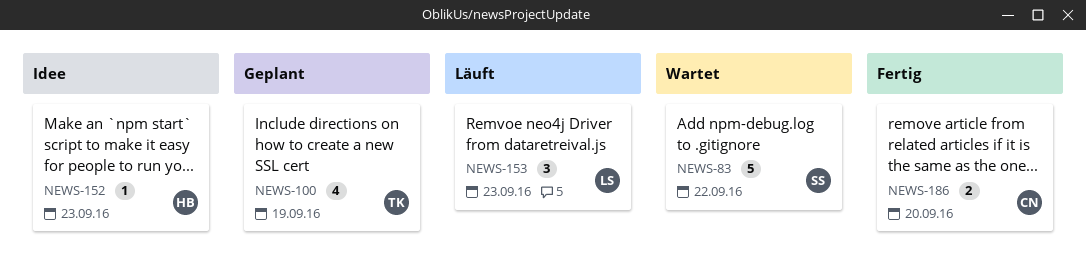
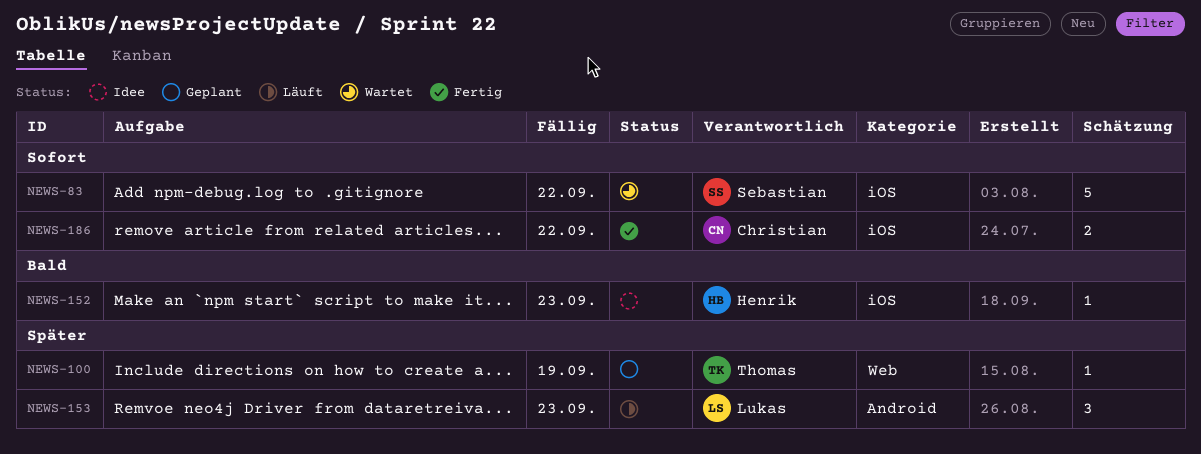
NEWS-100, estimate: 4 -> 1
NEWS-186, due: Sep 20 -> Sep 22

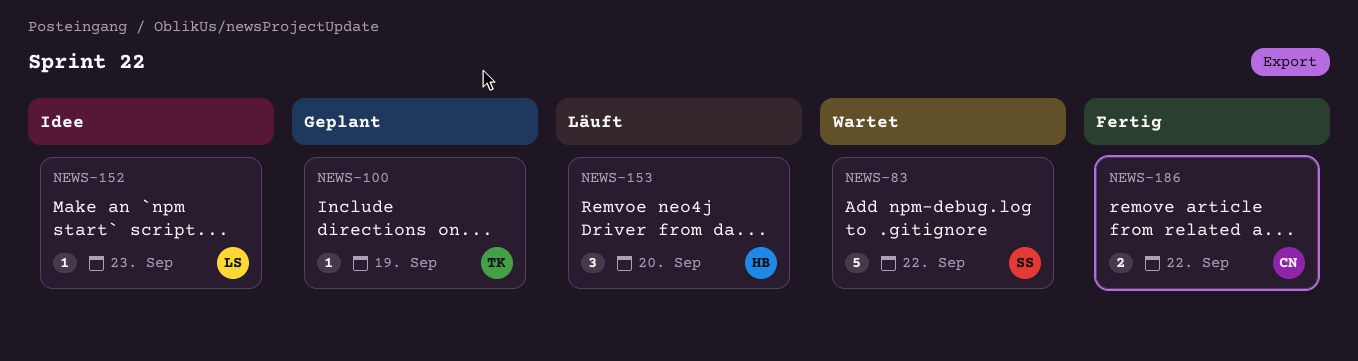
NEWS-152, owner: Henrik -> Lukas
NEWS-153, owner: Lukas -> Henrik
NEWS-153, due: Sep 23 -> Sep 20

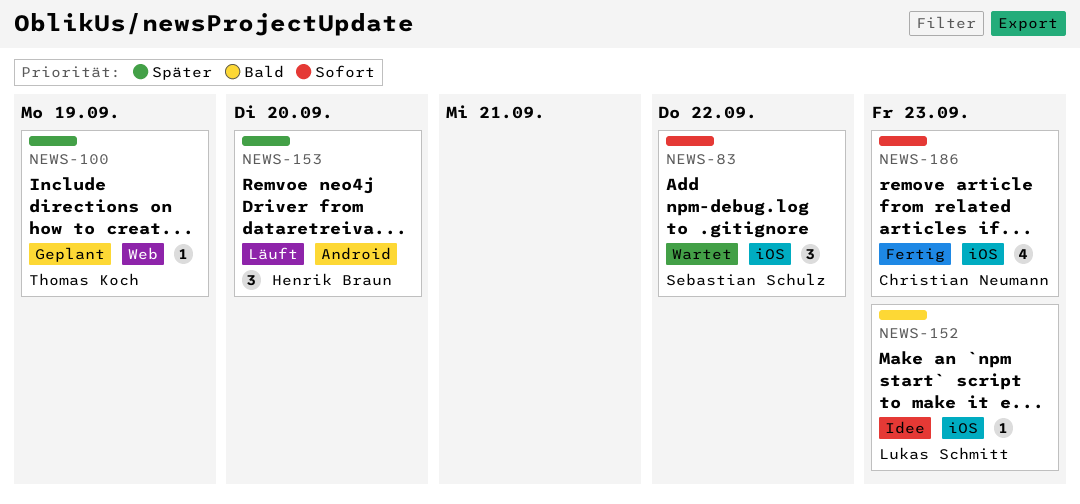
NEWS-83, estimate: 5 -> 3
NEWS-186, estimate: 2 -> 4
NEWS-186, due: Sep 22 -> Sep 23

